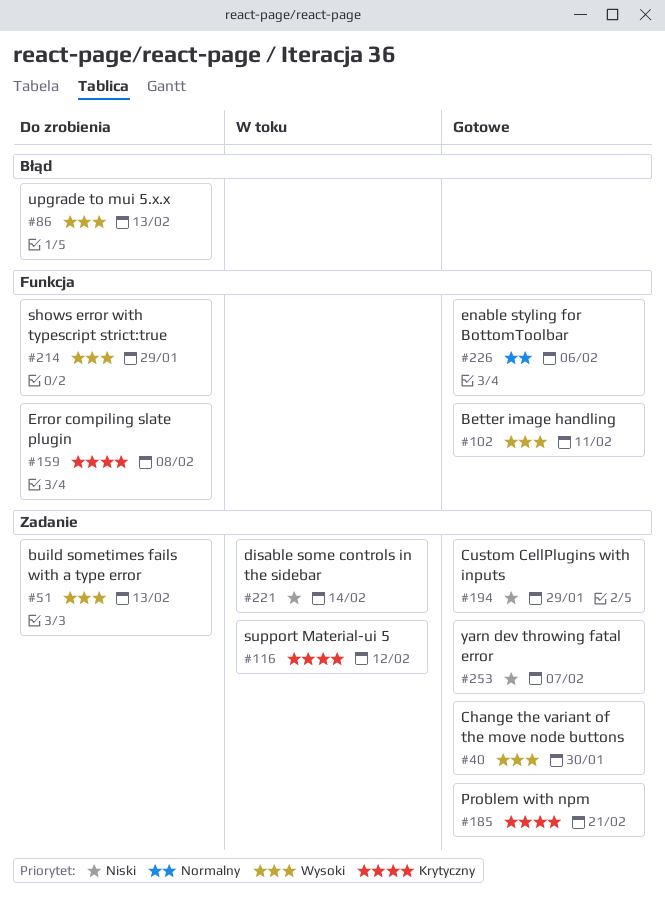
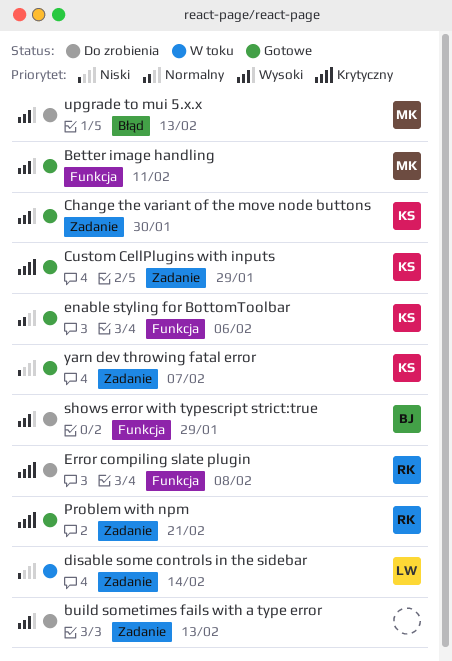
Custom CellPlugins with inputs, priority: Niski -> Krytyczny
support Material-ui 5: present -> none

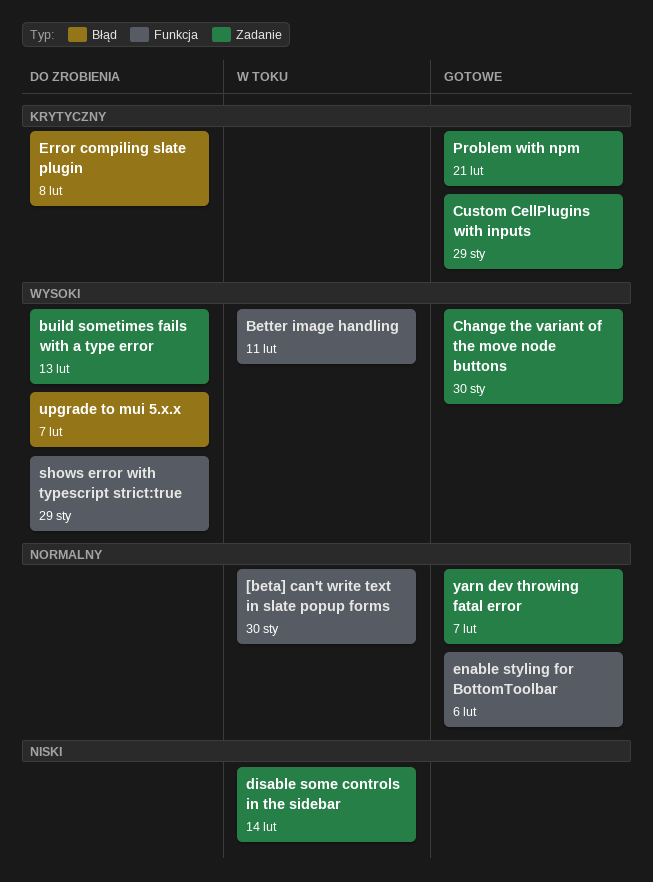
[beta] can't write text in slate popup forms: none -> present
Better image handling, status: Gotowe -> W toku
Error compiling slate plugin, label: Funkcja -> Błąd
upgrade to mui 5.x.x, due: Feb 13 -> Feb 7
yarn dev throwing fatal error, priority: Niski -> Normalny

